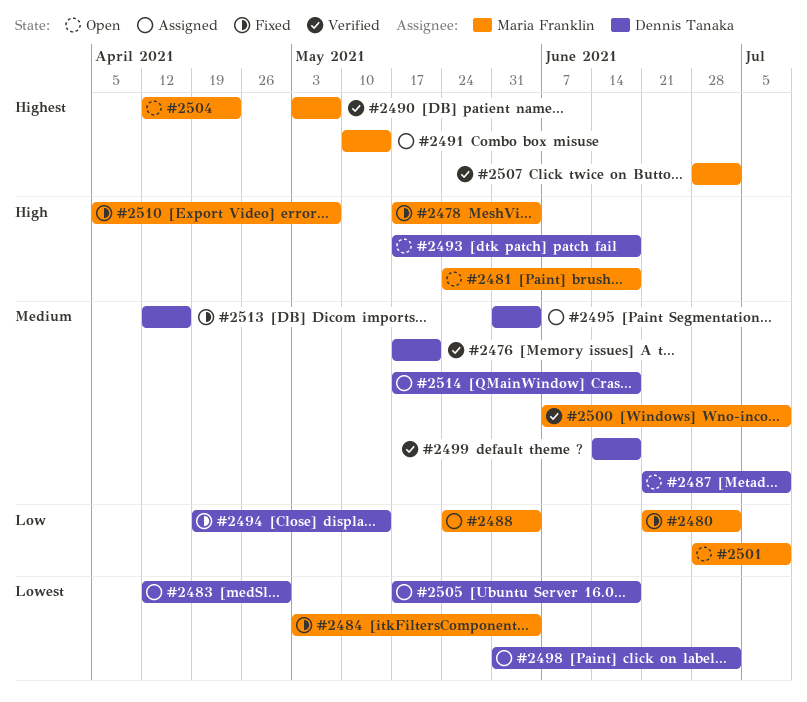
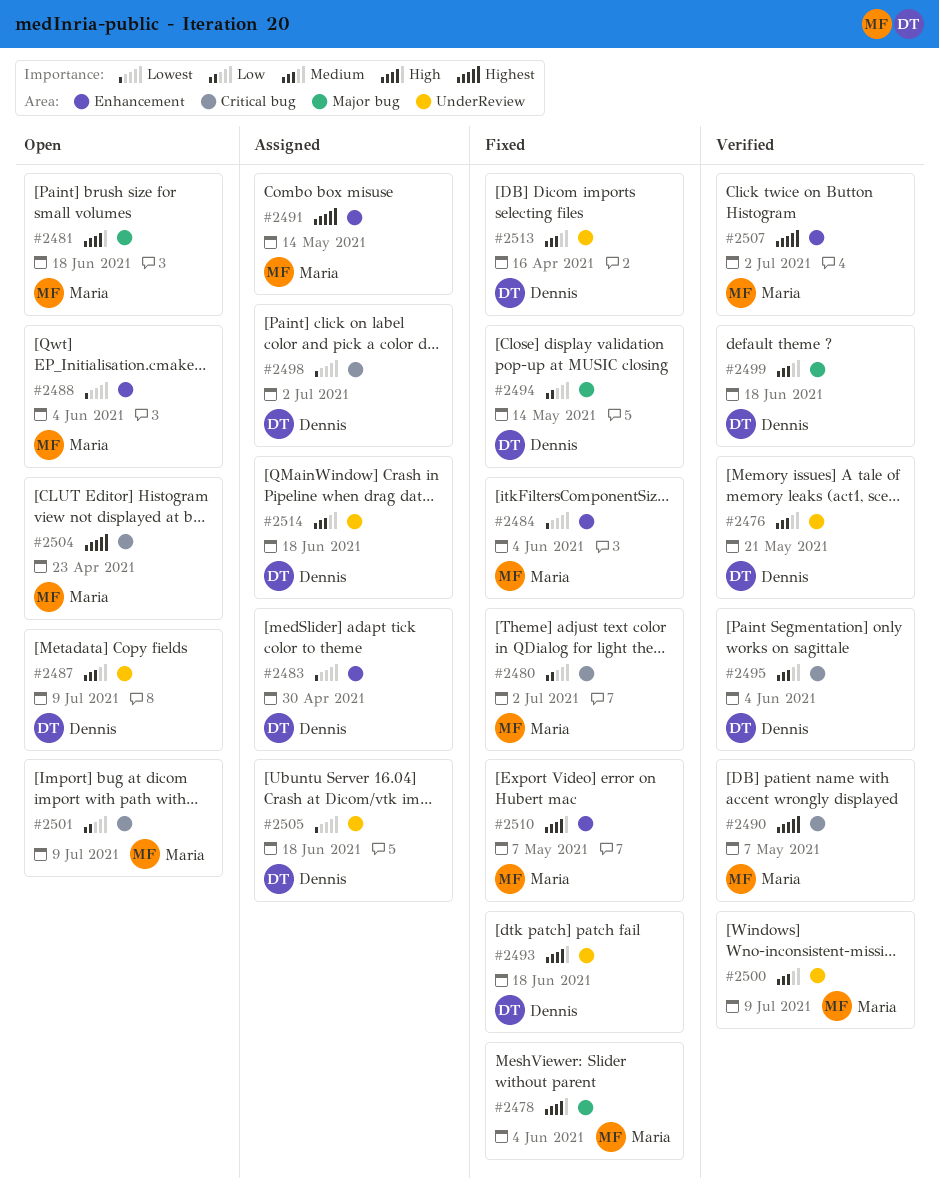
#2488, status: Assigned -> Open
#2488, priority: Low -> Lowest
#2493, status: Open -> Fixed
#2495, status: Assigned -> Verified

